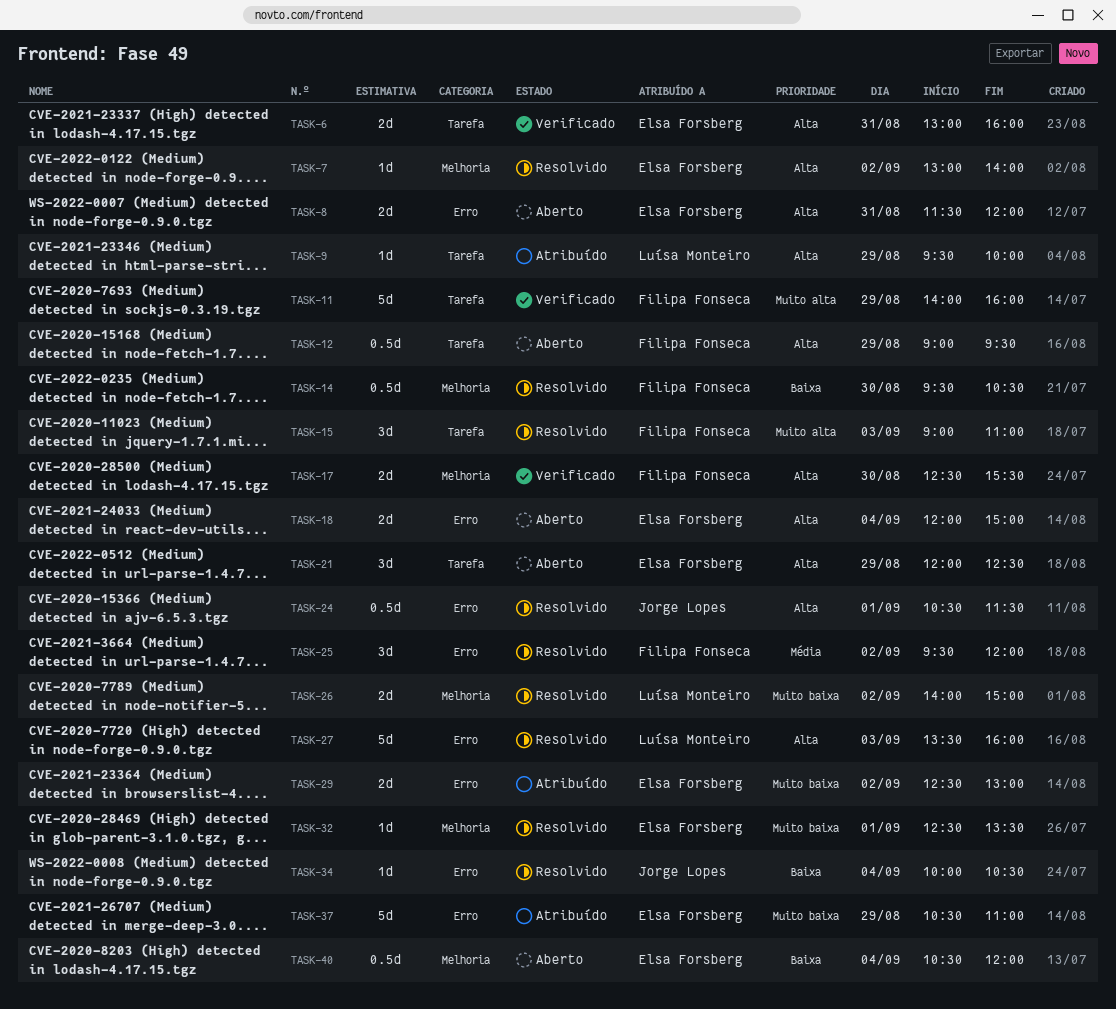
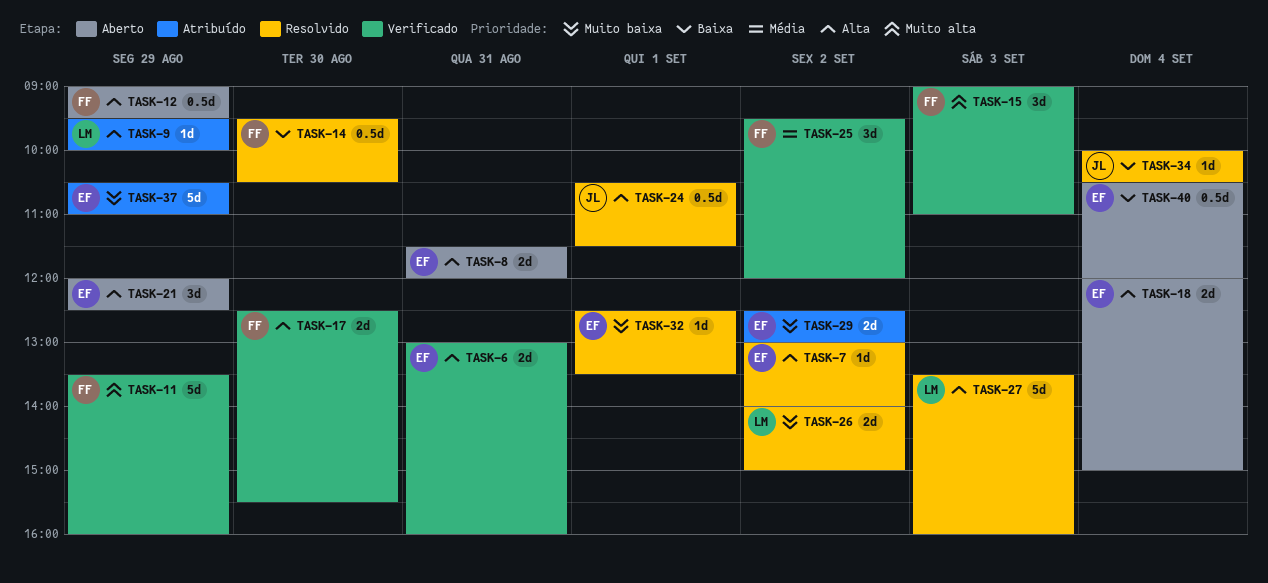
TASK-11, begins: 14:00 -> 13:30
TASK-15, status: Resolvido -> Verificado
TASK-25, status: Resolvido -> Verificado

